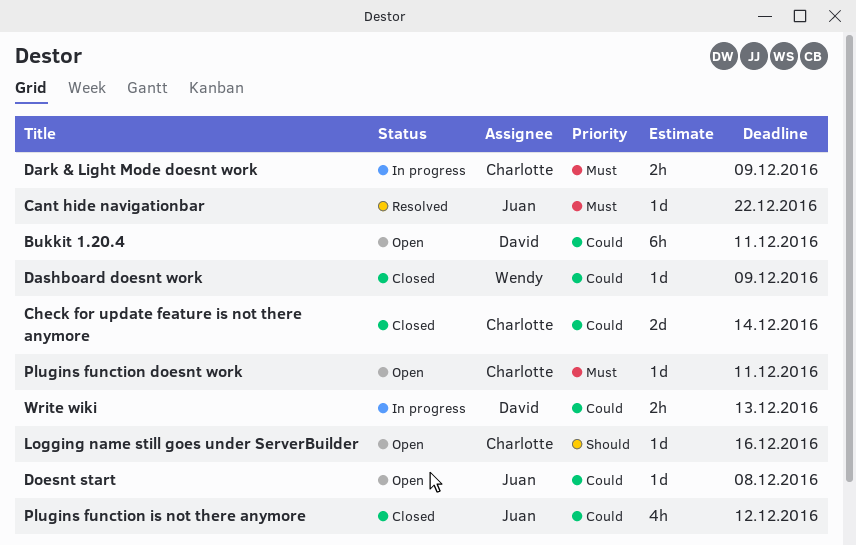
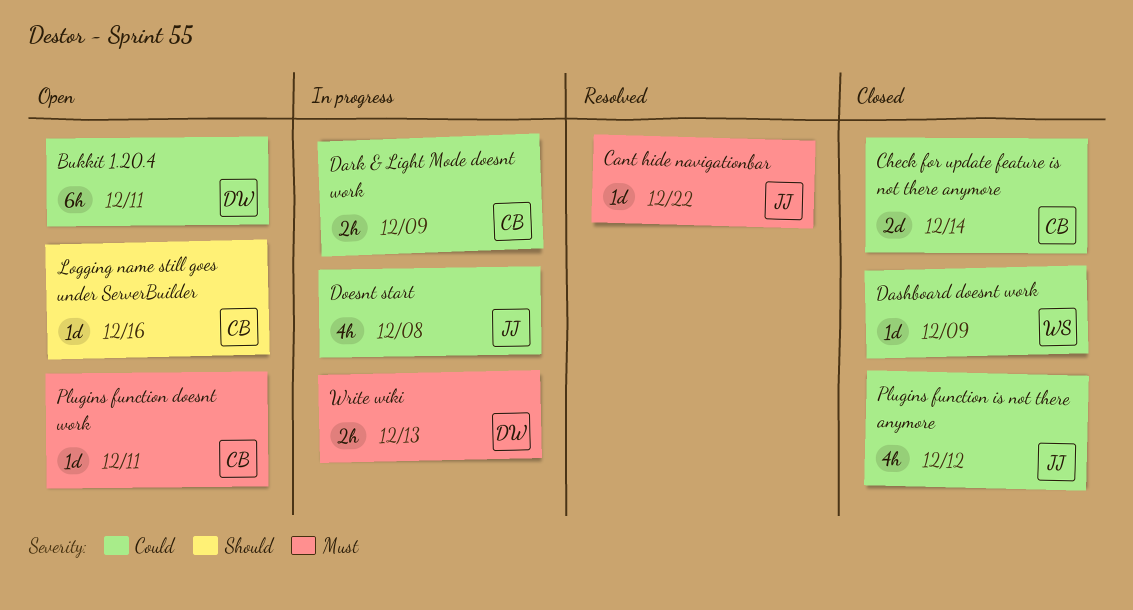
Dark & Light Mode doesnt work, priority: Must -> Could
Doesnt start, status: Open -> In progress
Doesnt start, estimate: 1d -> 4h
Write wiki, priority: Could -> Must

